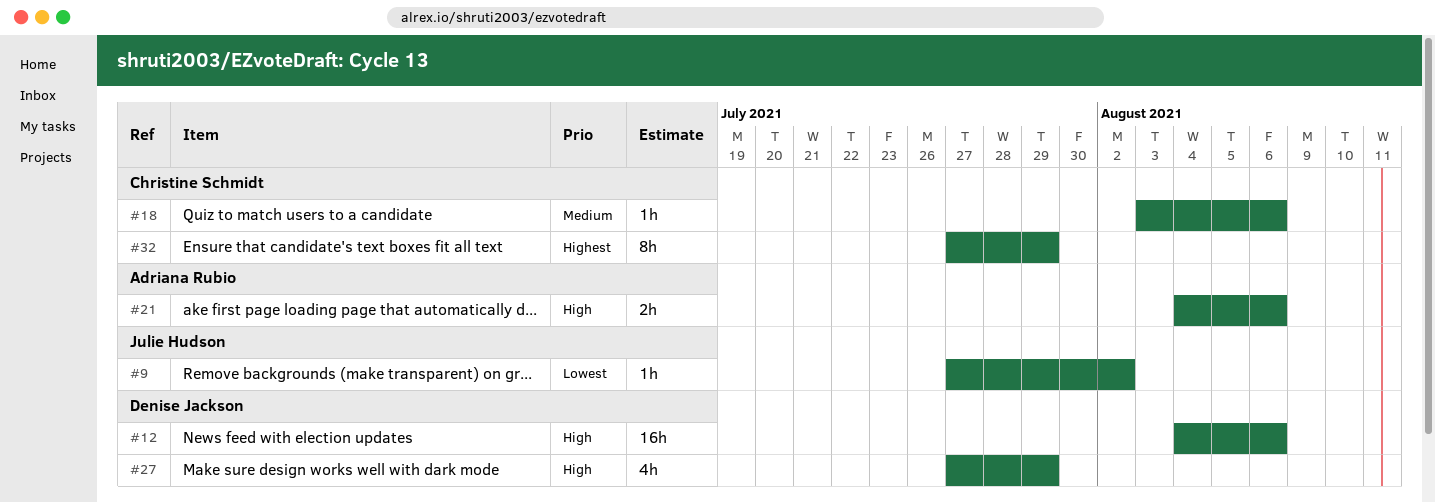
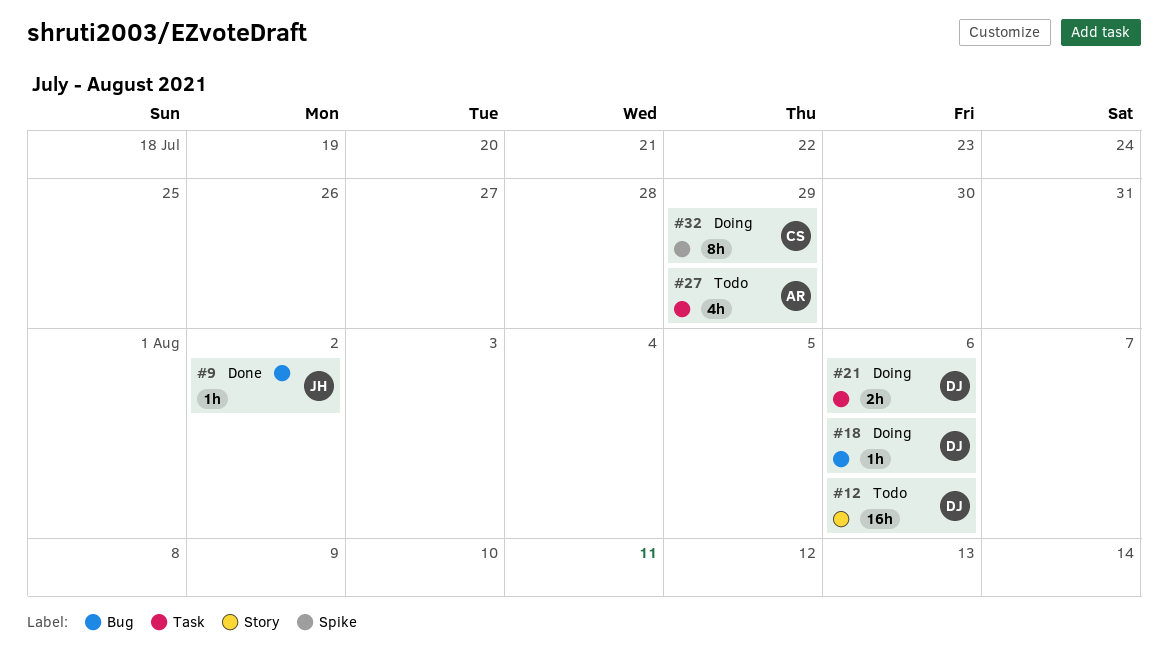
#18, owner: Christine Schmidt -> Denise Jackson
#21, owner: Adriana Rubio -> Denise Jackson
#27, owner: Denise Jackson -> Adriana Rubio

